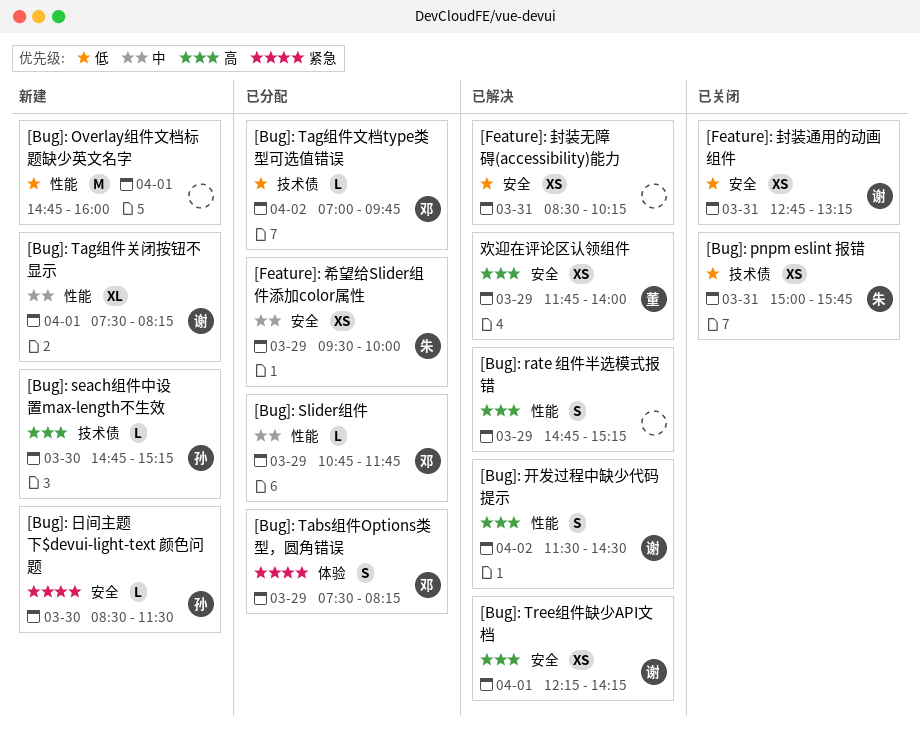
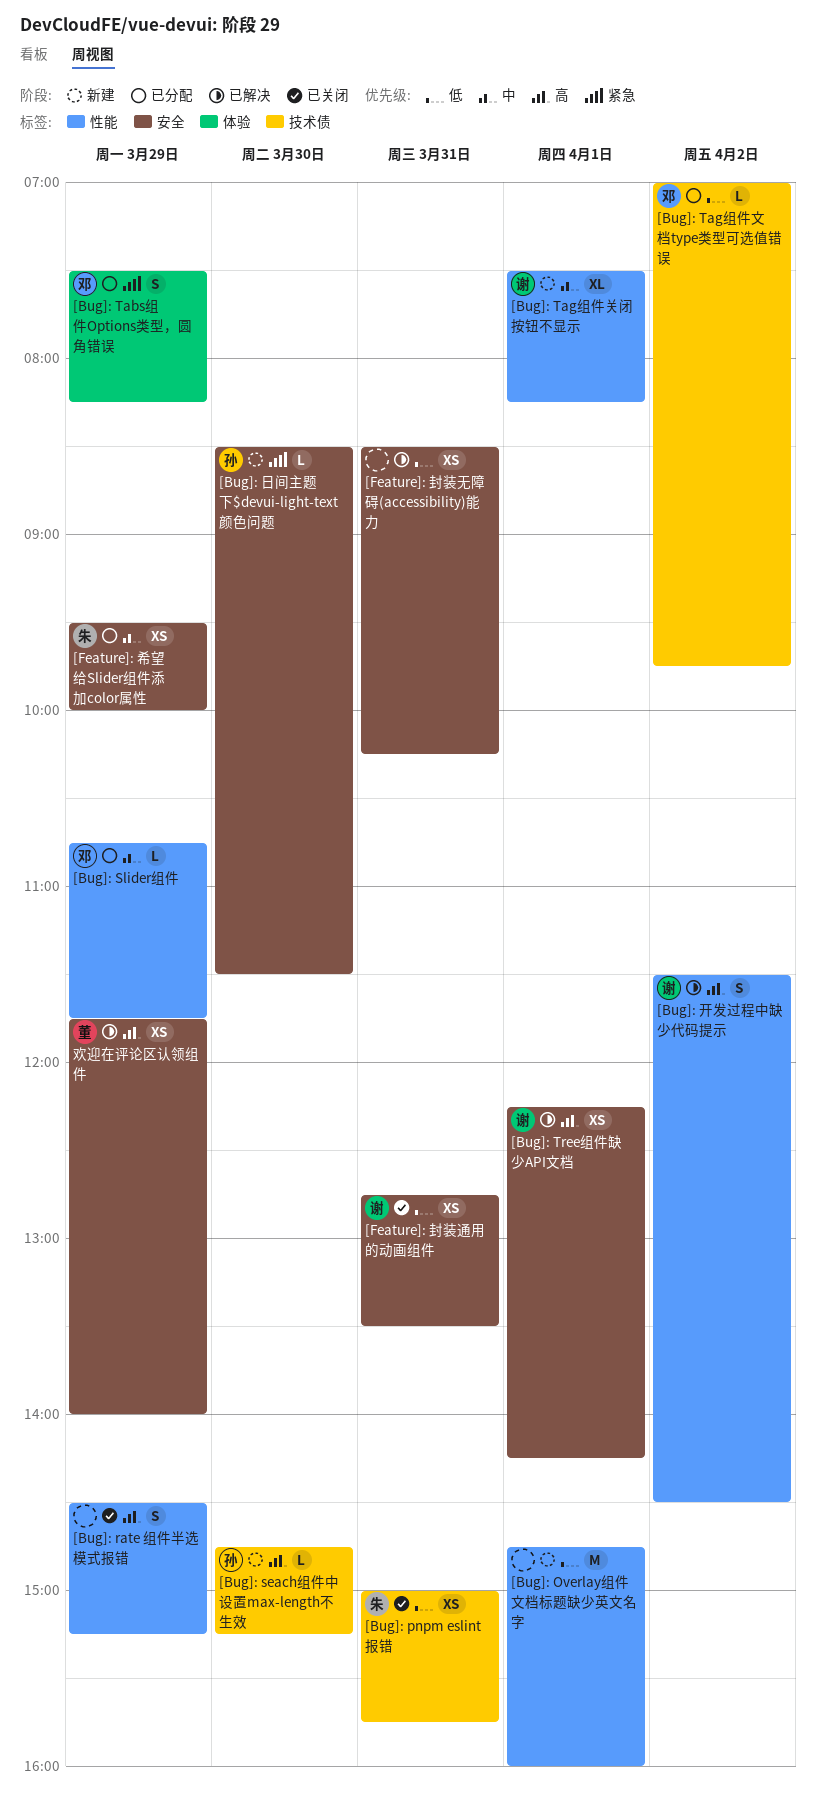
[Bug]: rate 组件半选模式报错, status: 已解决 -> 已关闭
[Bug]: rate 组件半选模式报错, begins: 14:45 -> 14:30
[Feature]: 封装通用的动画组件, ends: 13:15 -> 13:30

